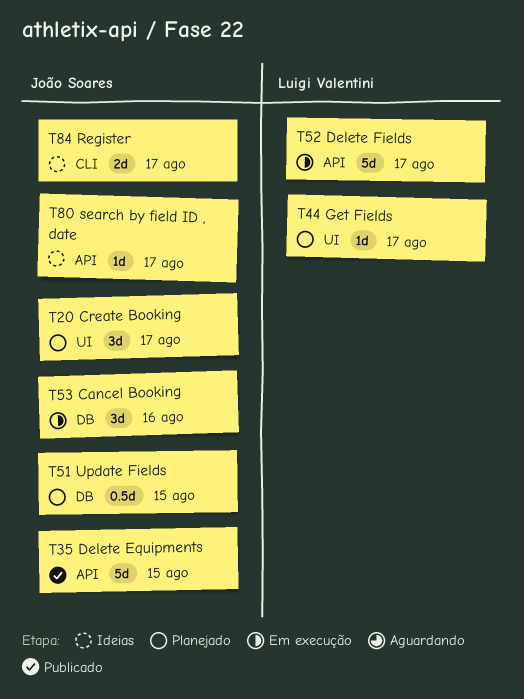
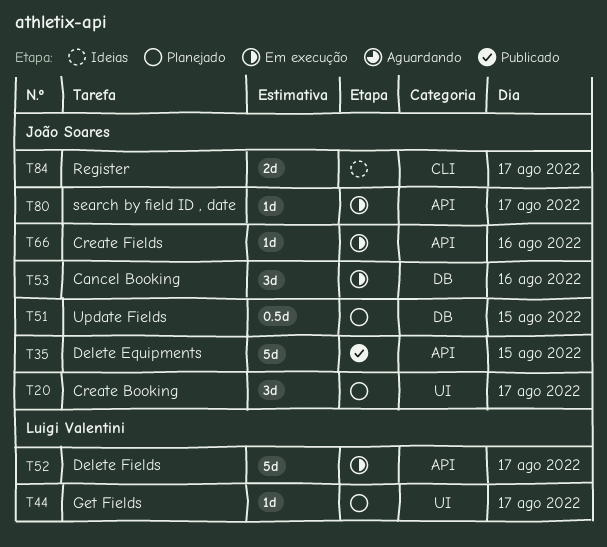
T66: none -> present
T80, status: Ideias -> Em execução

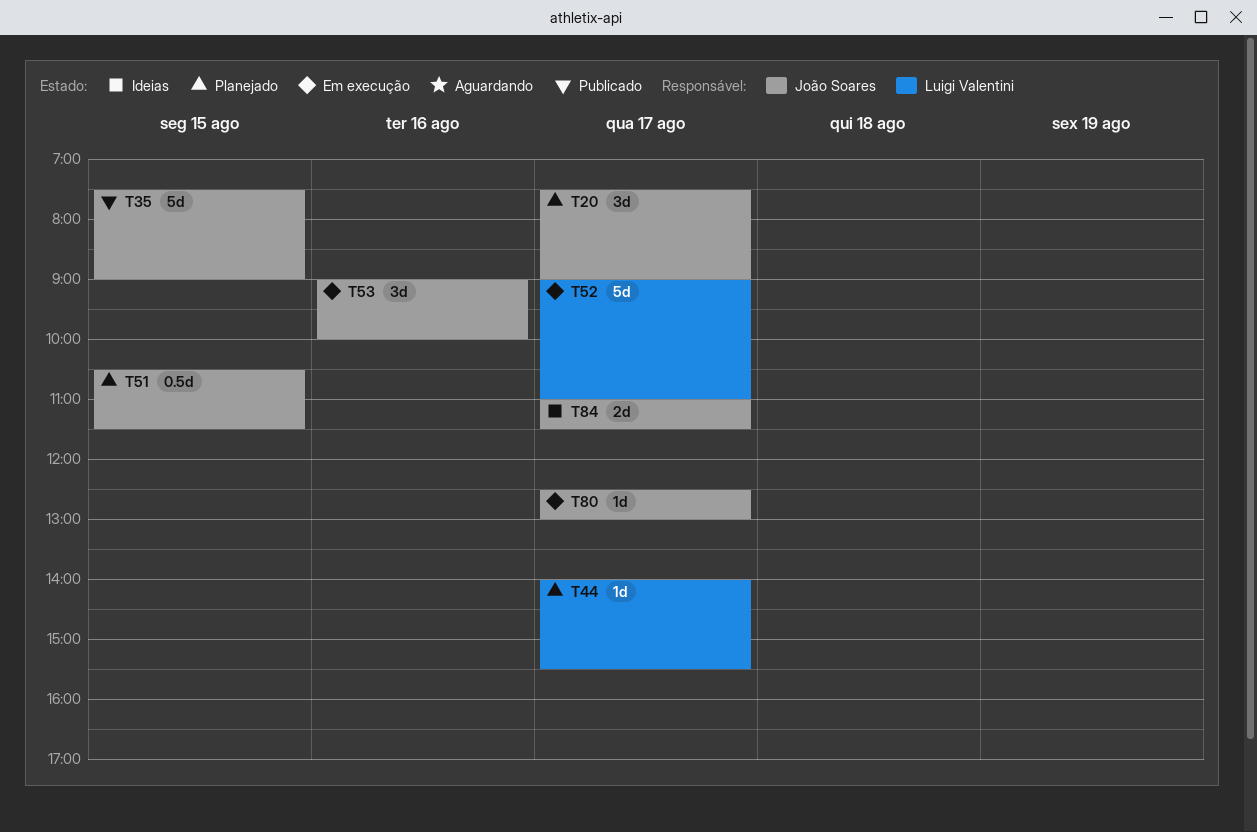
T66: present -> none

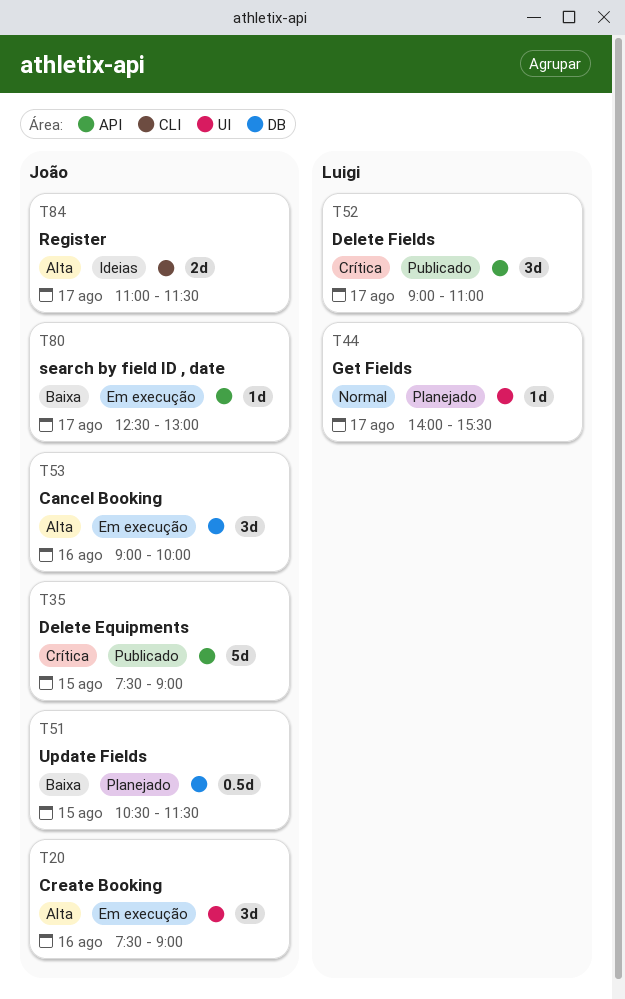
T20, status: Planejado -> Em execução
T20, day: Aug 17 -> Aug 16
T52, status: Em execução -> Publicado
T52, estimate: 5d -> 3d

